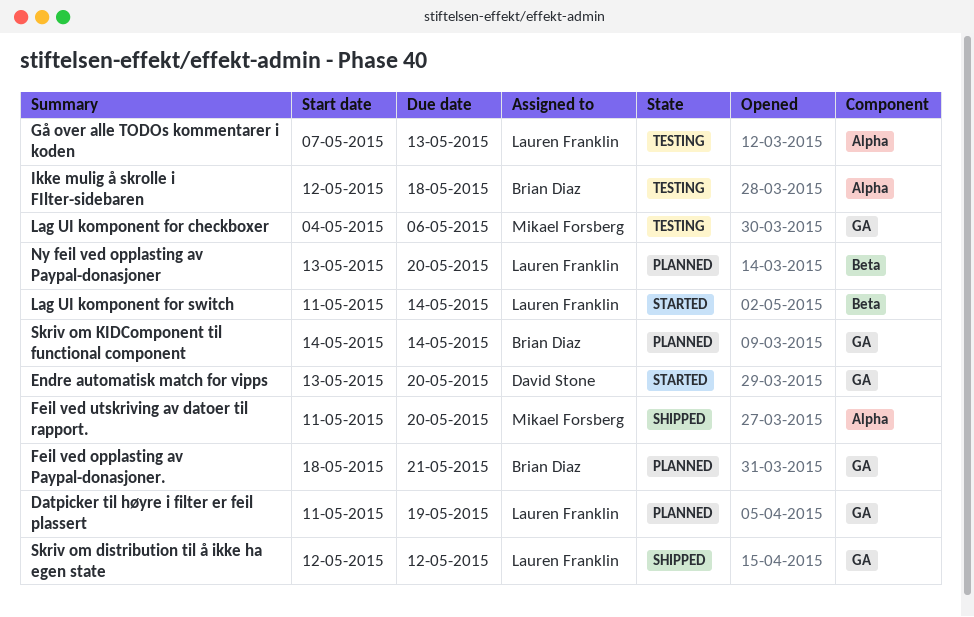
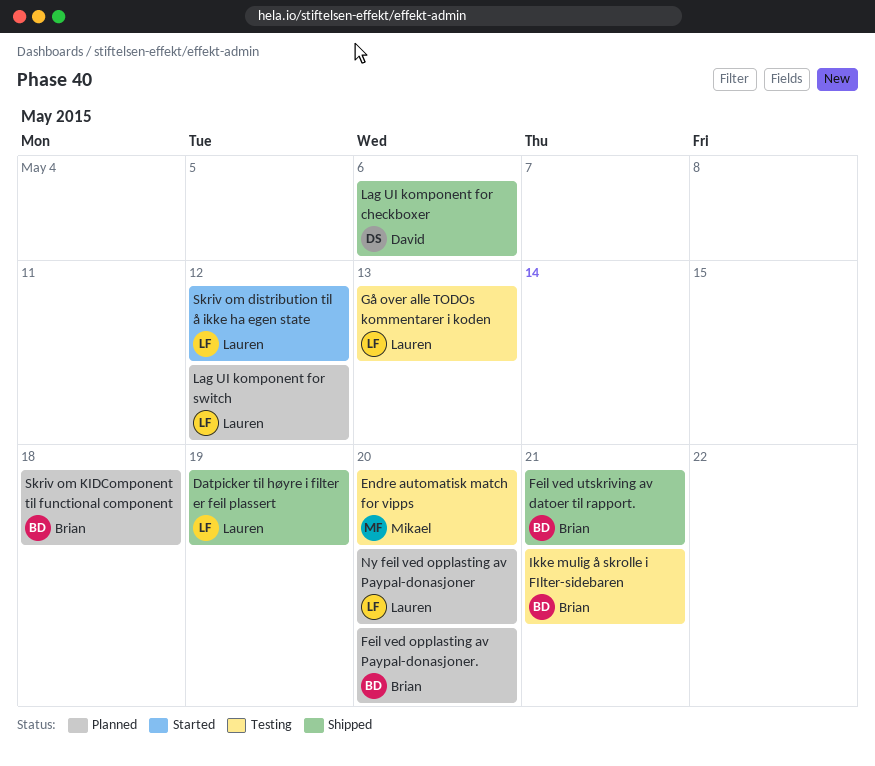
Datpicker til høyre i filter er feil plassert, status: Planned -> Shipped
Endre automatisk match for vipps, status: Started -> Testing
Endre automatisk match for vipps, owner: David Stone -> Mikael Forsberg
Feil ved opplasting av Paypal-donasjoner., due: May 21 -> May 20
Feil ved utskriving av datoer til rapport., owner: Mikael Forsberg -> Brian Diaz
Feil ved utskriving av datoer til rapport., due: May 20 -> May 21
Ikke mulig å skrolle i FIlter-sidebaren, due: May 18 -> May 21
Lag UI komponent for checkboxer, status: Testing -> Shipped
Lag UI komponent for checkboxer, owner: Mikael Forsberg -> David Stone
Lag UI komponent for switch, status: Started -> Planned
Lag UI komponent for switch, due: May 14 -> May 12
Skriv om distribution til å ikke ha egen state, status: Shipped -> Started
Skriv om KIDComponent til functional component, due: May 14 -> May 18

